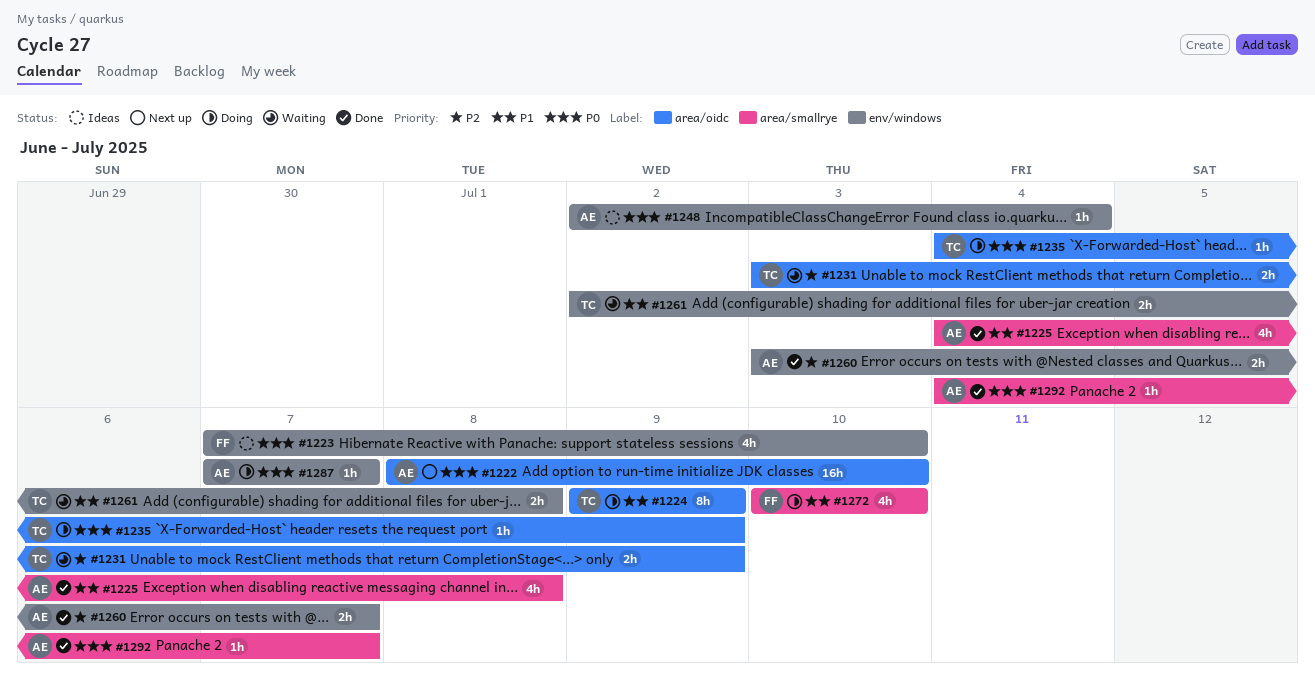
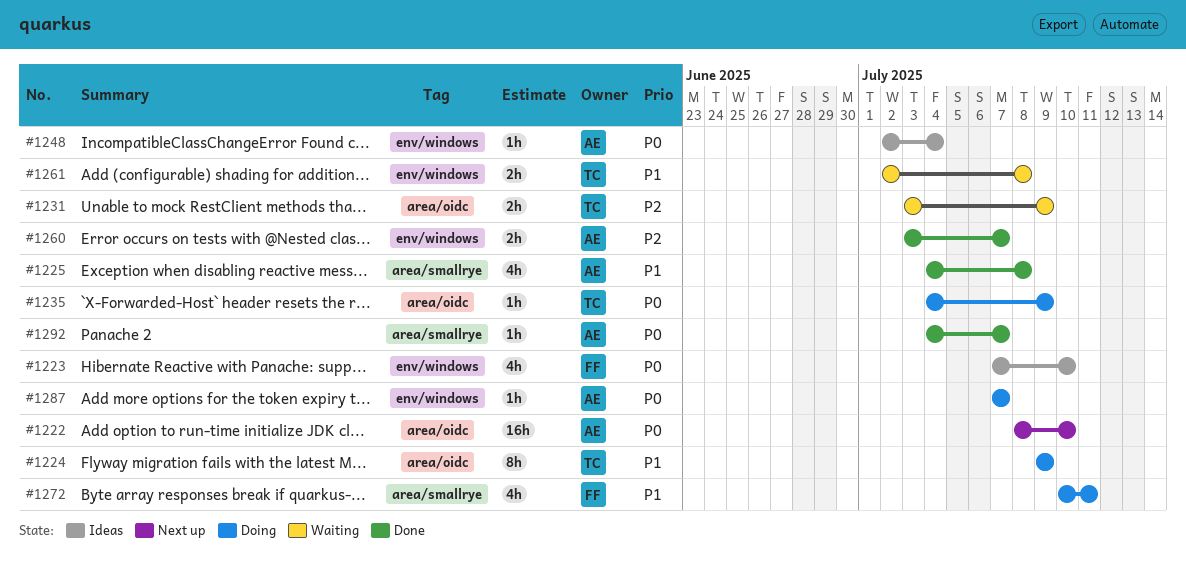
#1272, due: Jul 10 -> Jul 11

